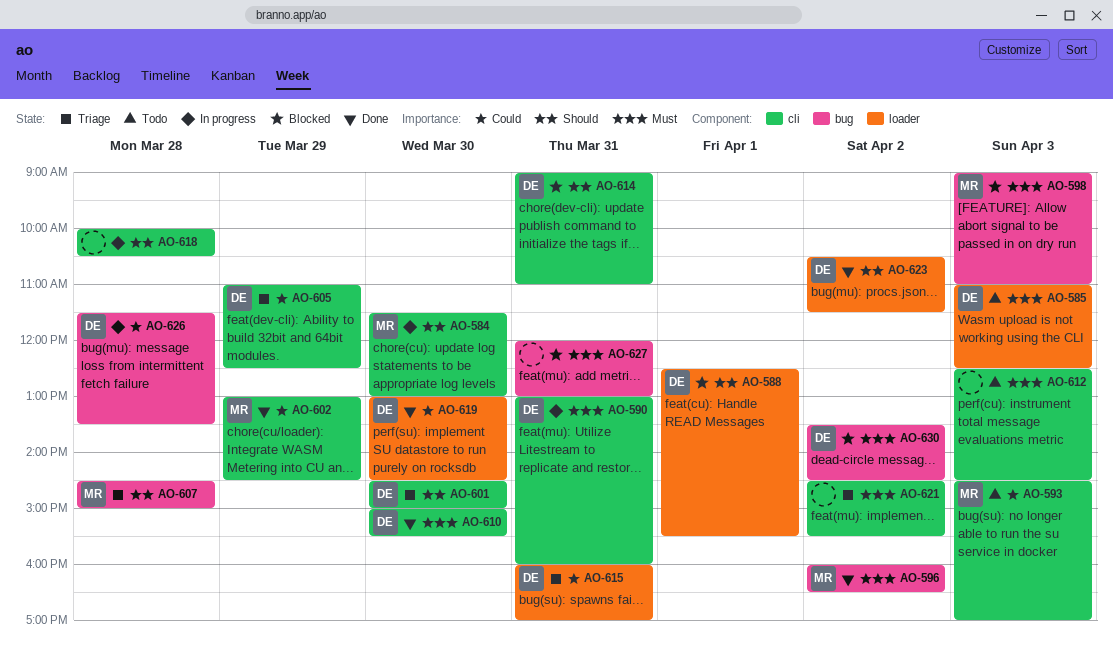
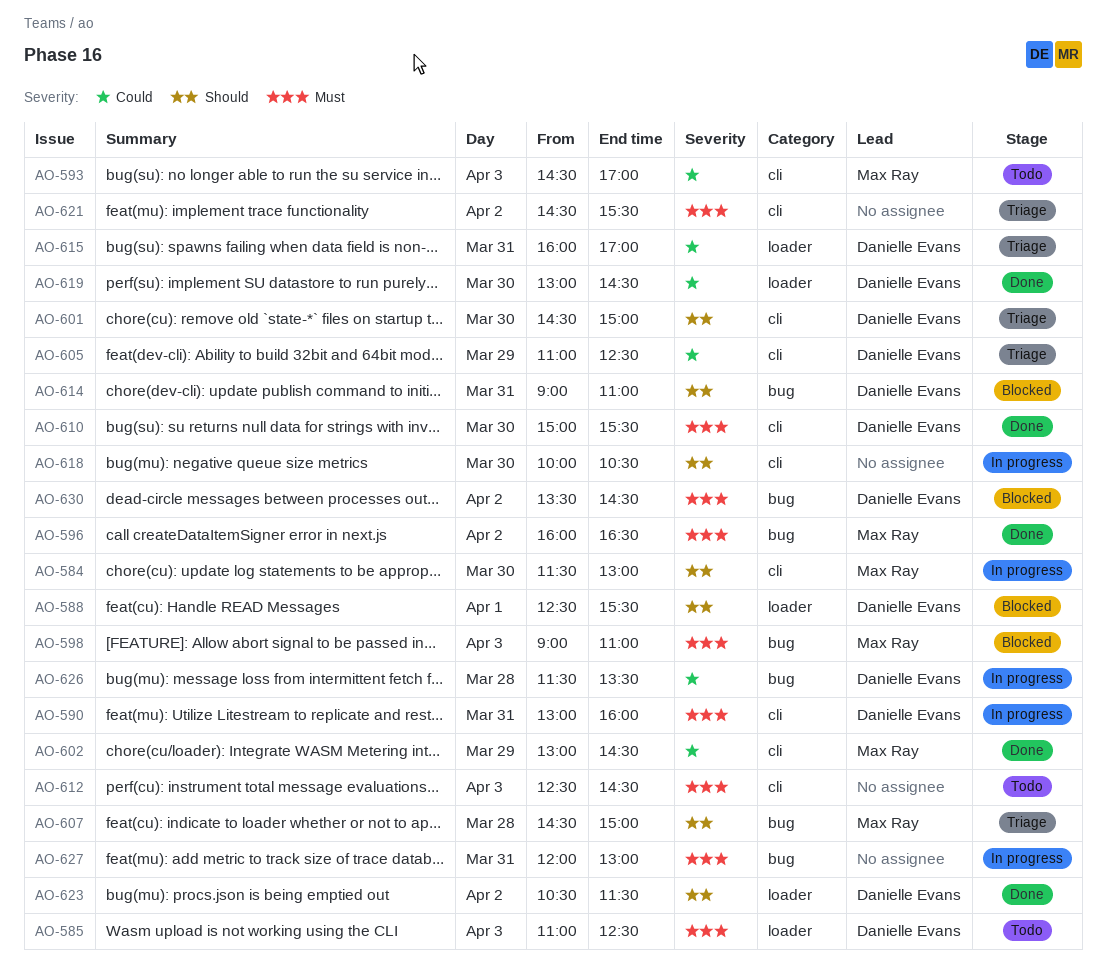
AO-614, label: cli -> bug
AO-618, day: Mar 28 -> Mar 30
AO-627, status: Blocked -> In progress

